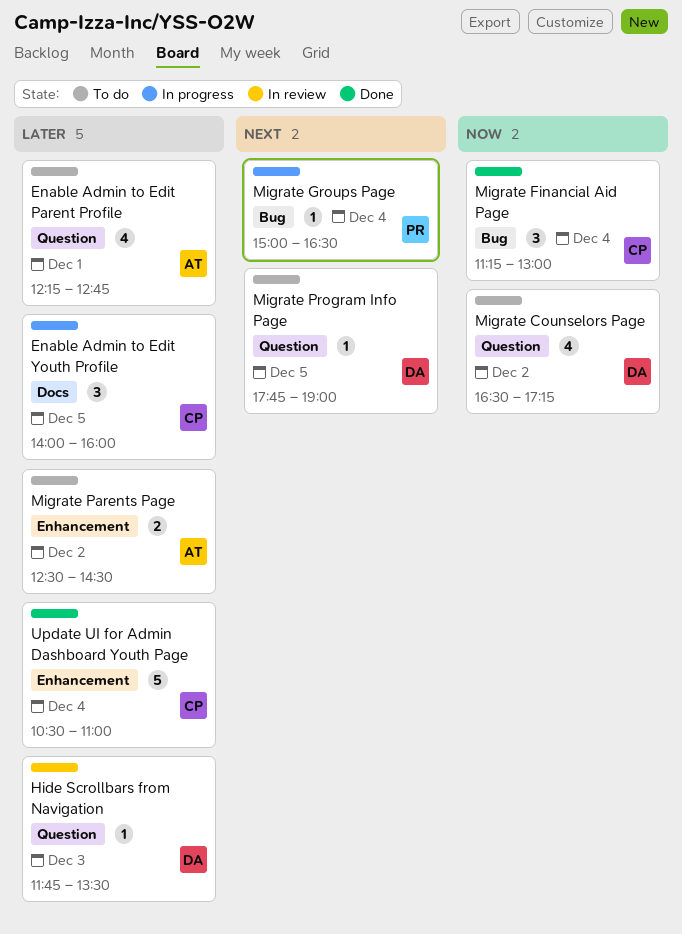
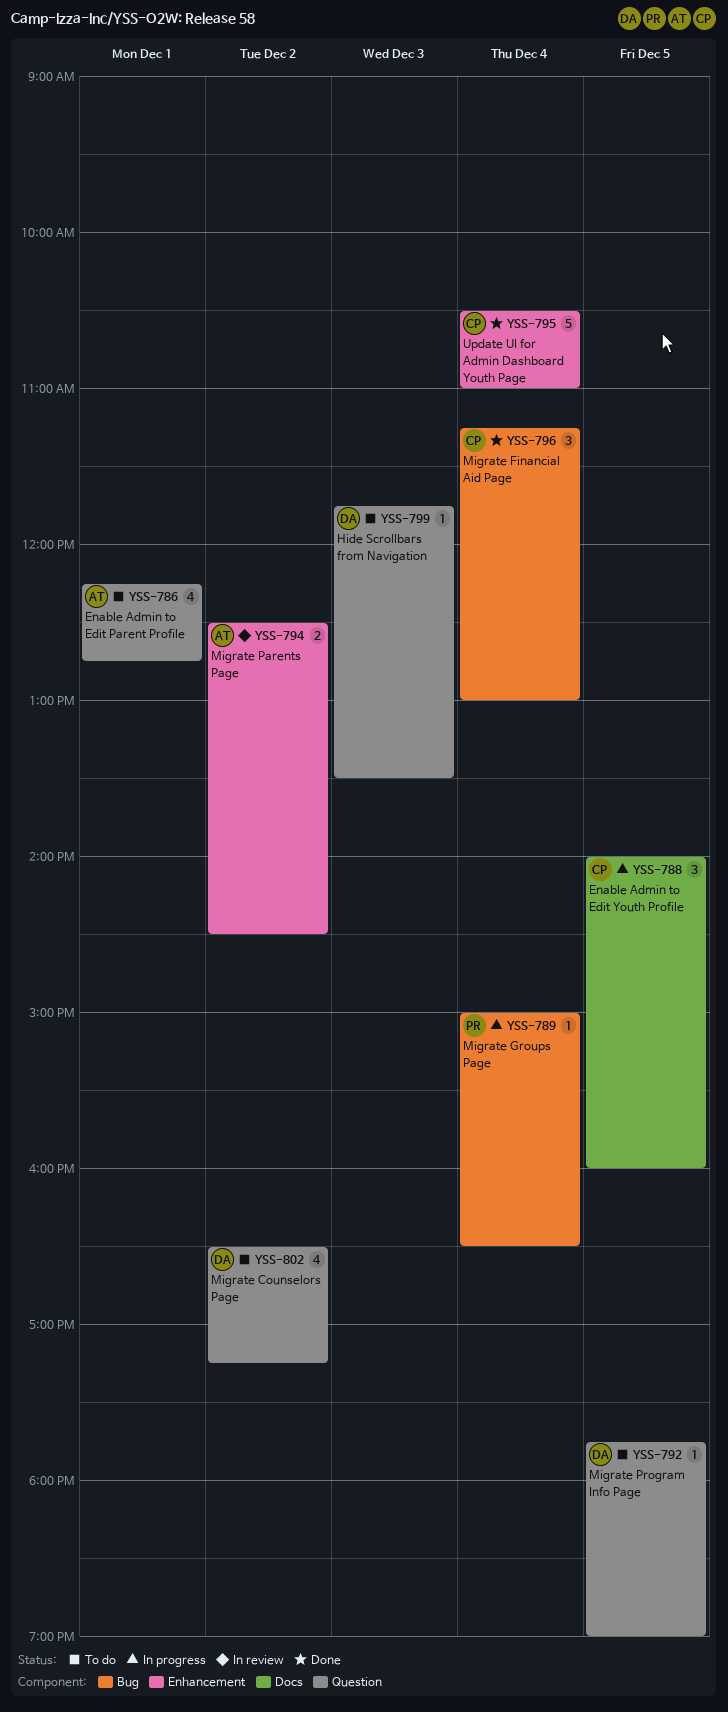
Hide Scrollbars from Navigation, status: In review -> To do
Migrate Parents Page, status: To do -> In review

